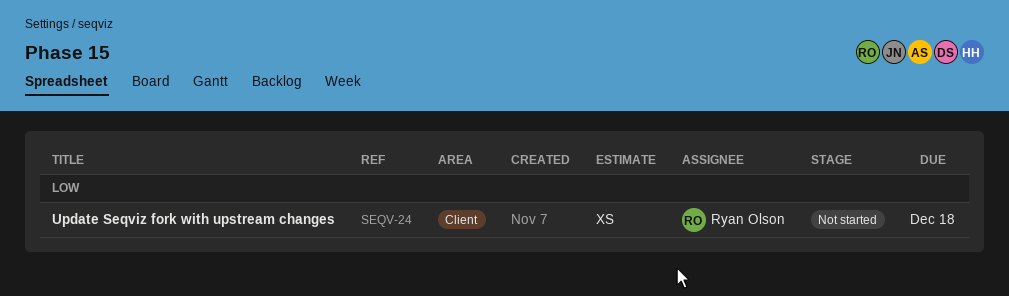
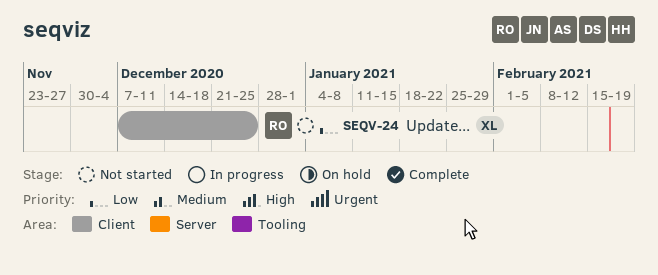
SEQV-24, estimate: XS -> XL
SEQV-24, due: Dec 18 -> Dec 25

